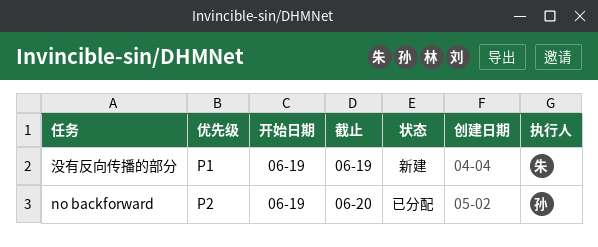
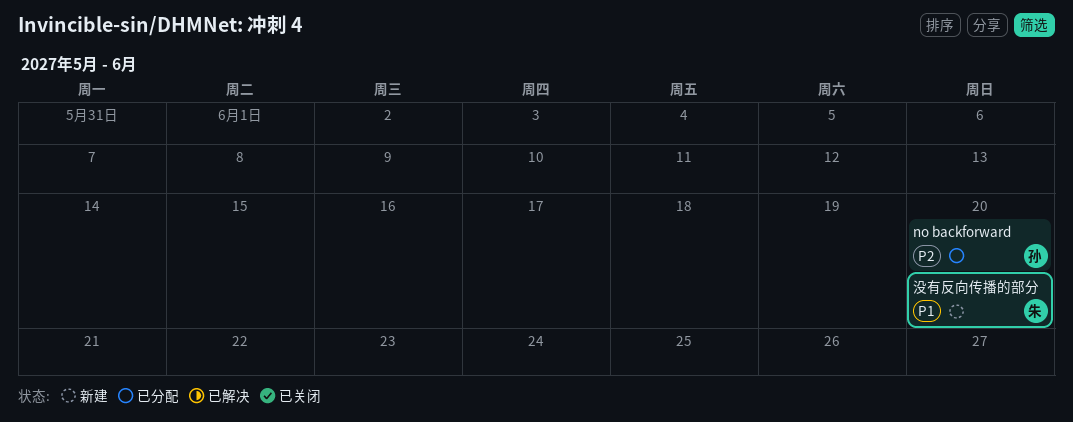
没有反向传播的部分, due: Jun 19 -> Jun 20

